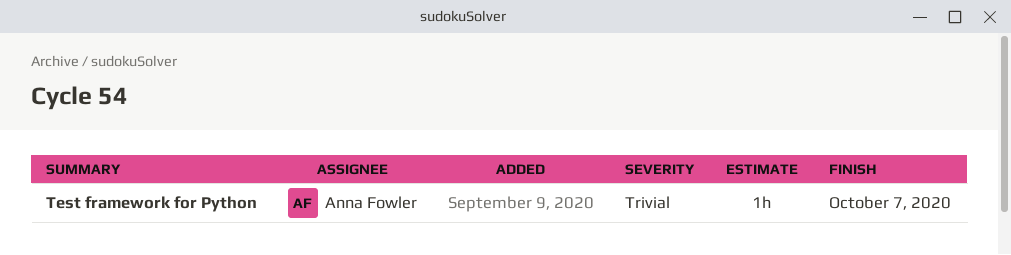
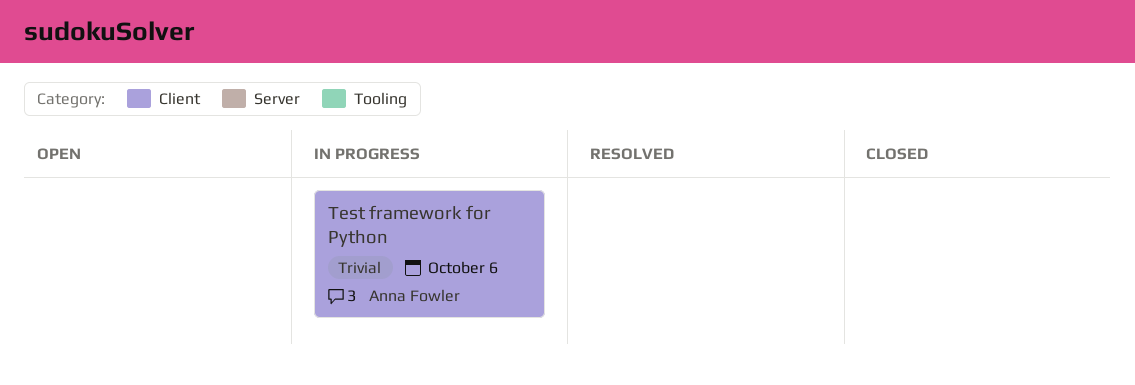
Test framework for Python, due: Oct 7 -> Oct 6

